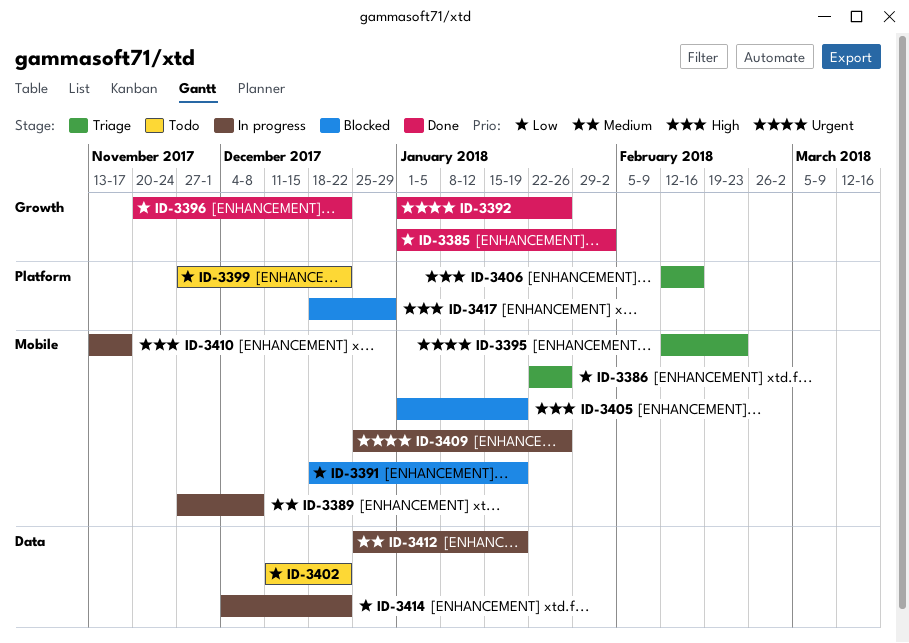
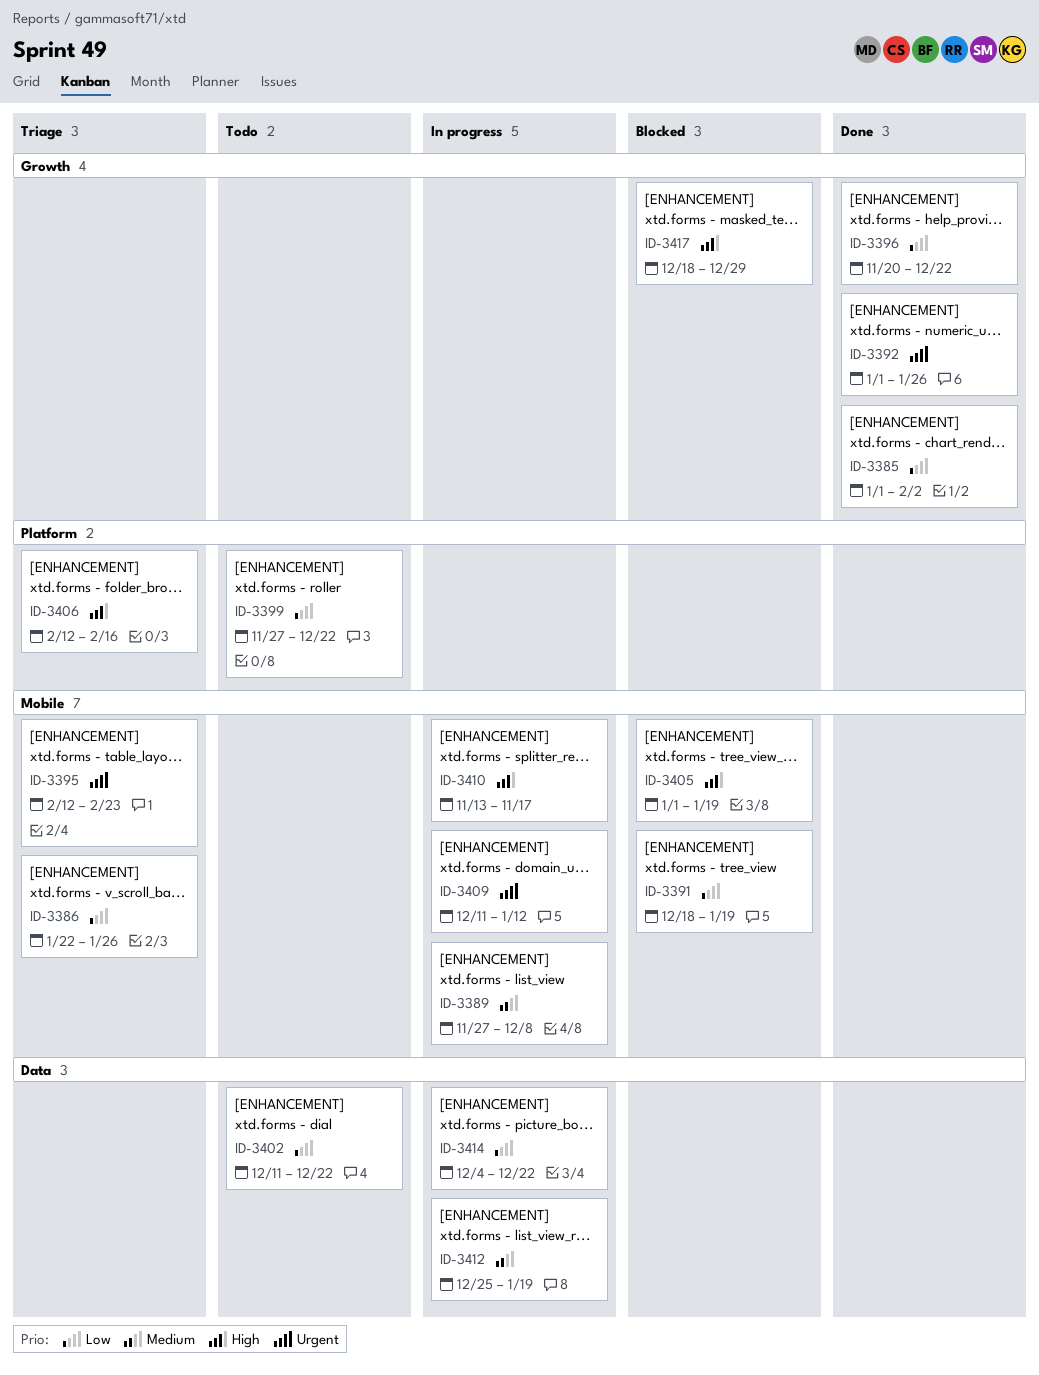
ID-3409, start: Dec 25 -> Dec 11
ID-3409, due: Jan 26 -> Jan 12
ID-3417, label: Platform -> Growth

